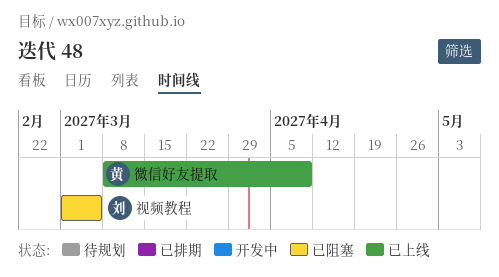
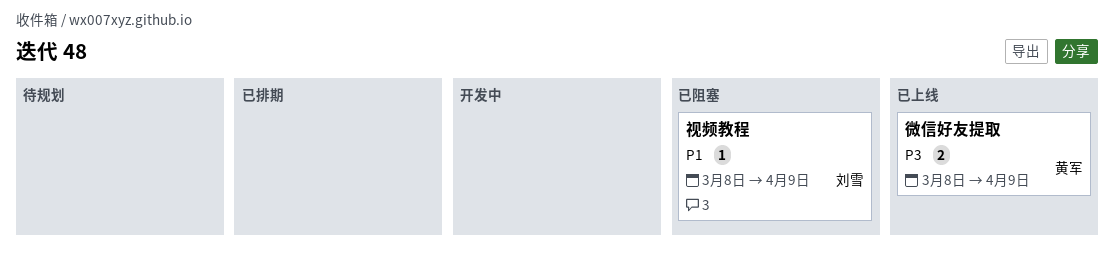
视频教程, start: Mar 1 -> Mar 8
视频教程, due: Mar 5 -> Apr 9

